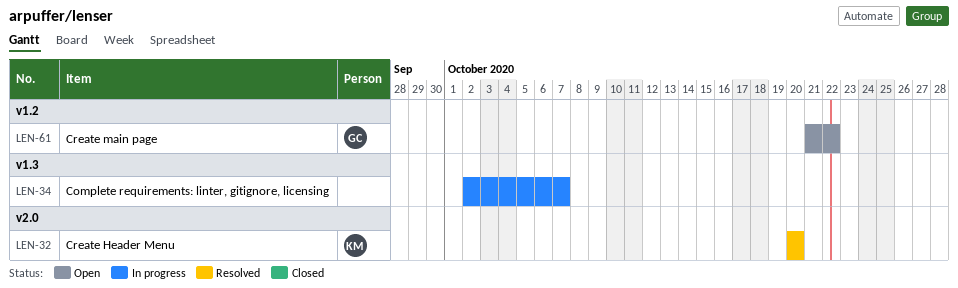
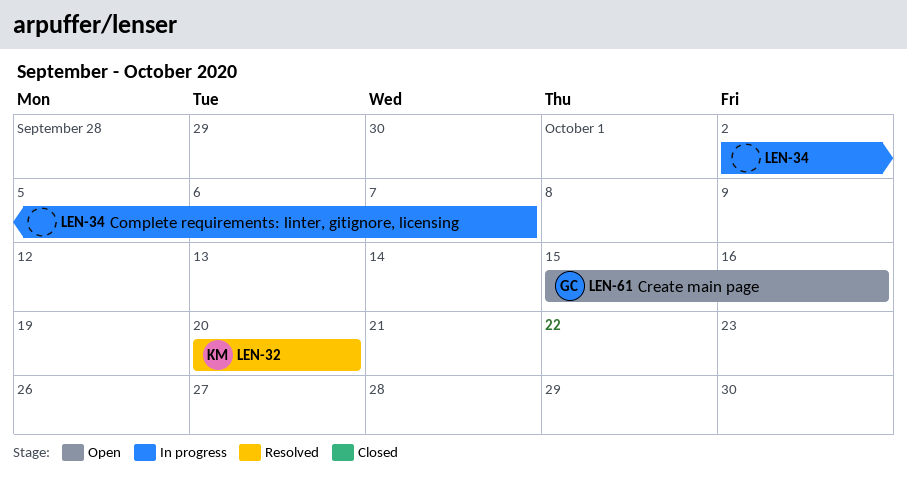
LEN-61, start: Oct 21 -> Oct 15
LEN-61, due: Oct 22 -> Oct 16

